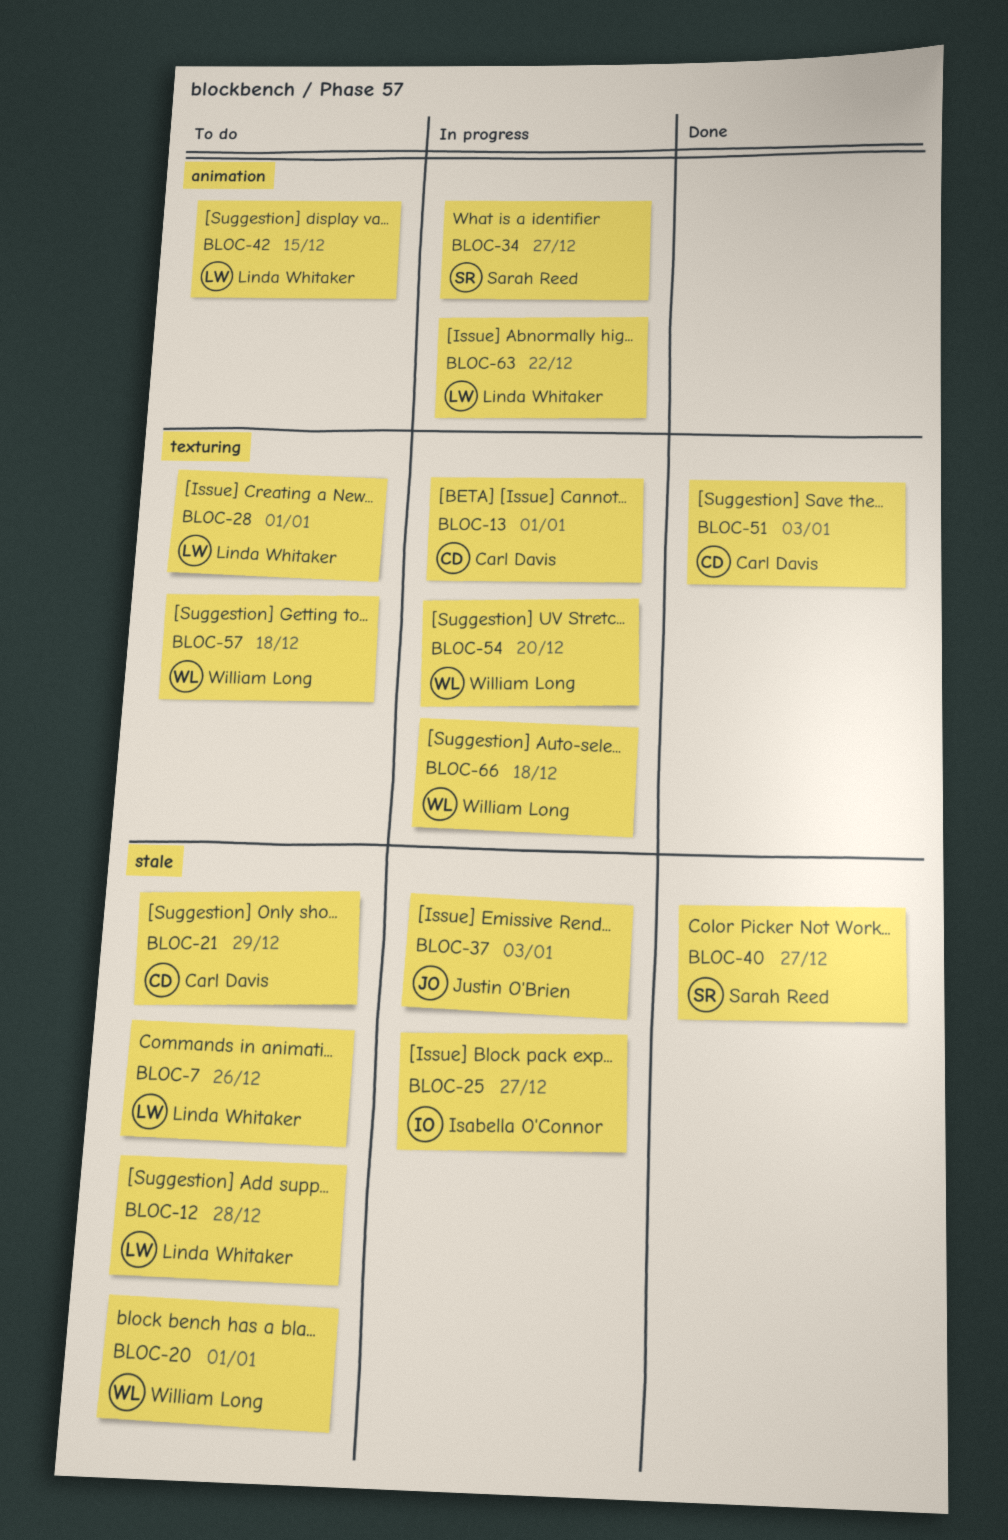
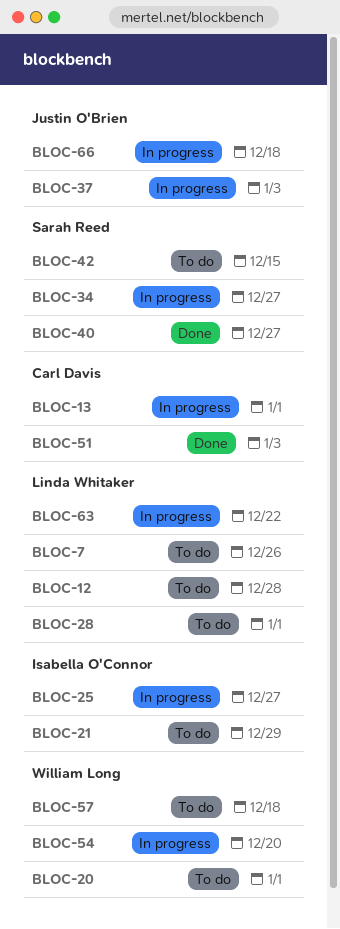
BLOC-21, owner: Carl Davis -> Isabella O'Connor
BLOC-42, owner: Linda Whitaker -> Sarah Reed
BLOC-66, owner: William Long -> Justin O'Brien

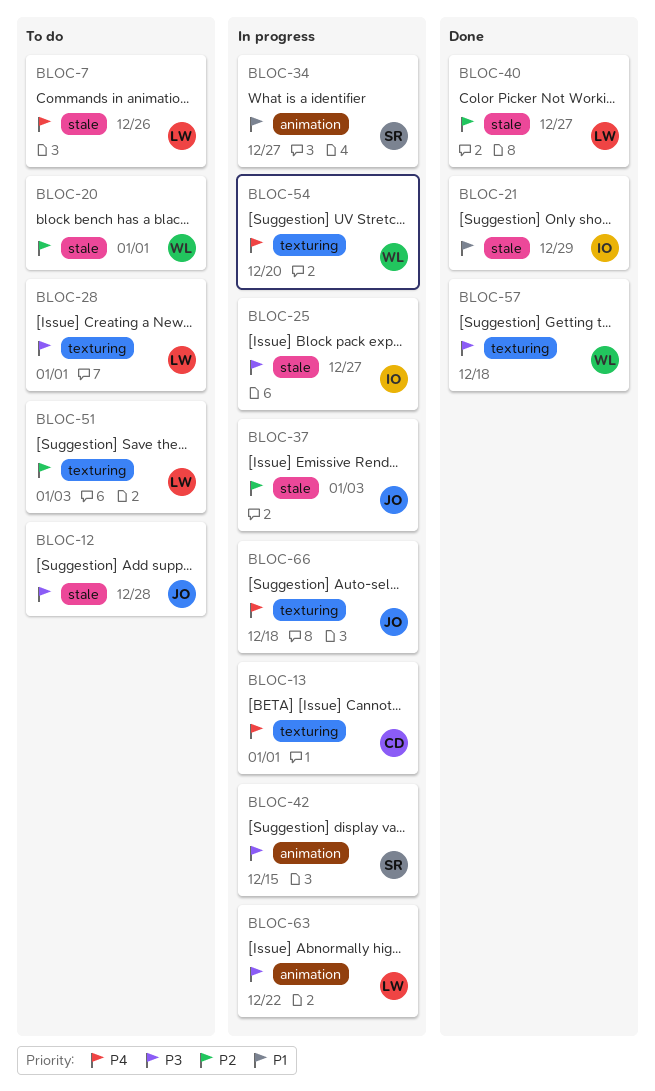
BLOC-12, owner: Linda Whitaker -> Justin O'Brien
BLOC-21, status: To do -> Done
BLOC-40, owner: Sarah Reed -> Linda Whitaker
BLOC-42, status: To do -> In progress
BLOC-51, status: Done -> To do
BLOC-51, owner: Carl Davis -> Linda Whitaker
BLOC-57, status: To do -> Done

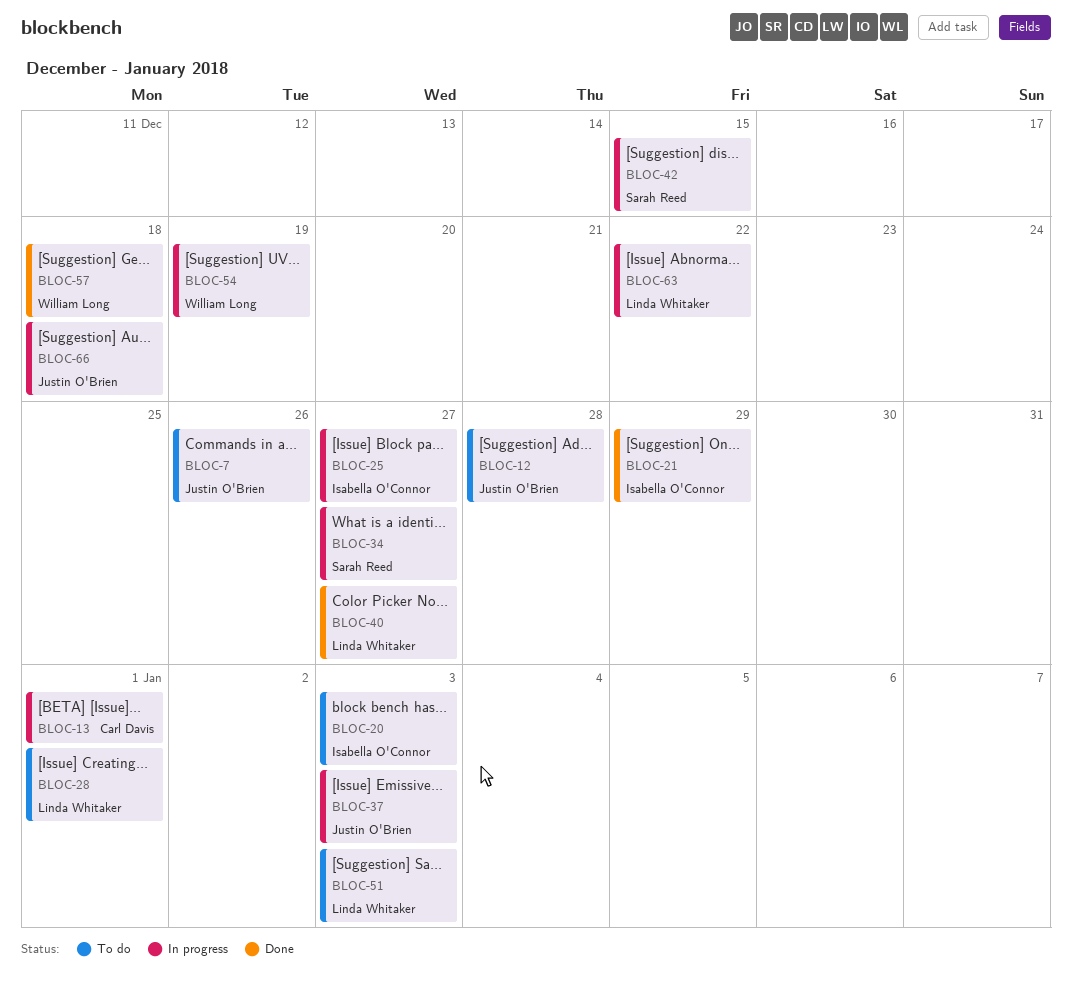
BLOC-7, owner: Linda Whitaker -> Justin O'Brien
BLOC-20, owner: William Long -> Isabella O'Connor
BLOC-20, due: Jan 1 -> Jan 3
BLOC-54, due: Dec 20 -> Dec 19

